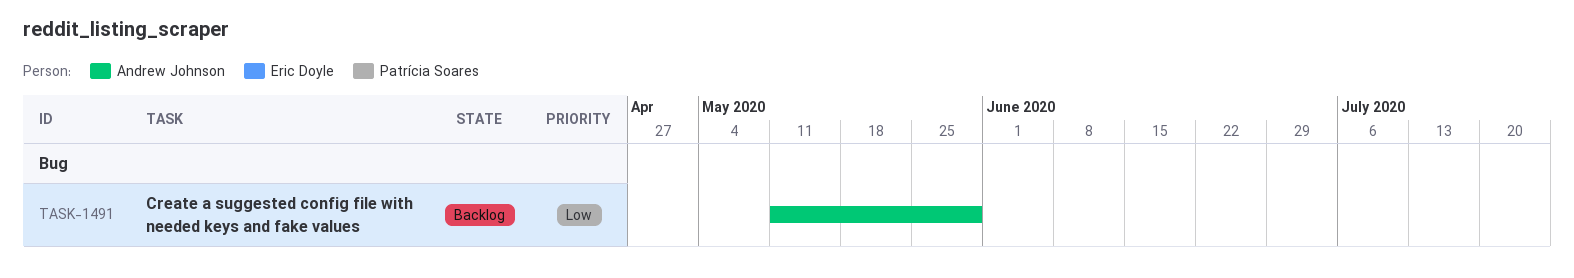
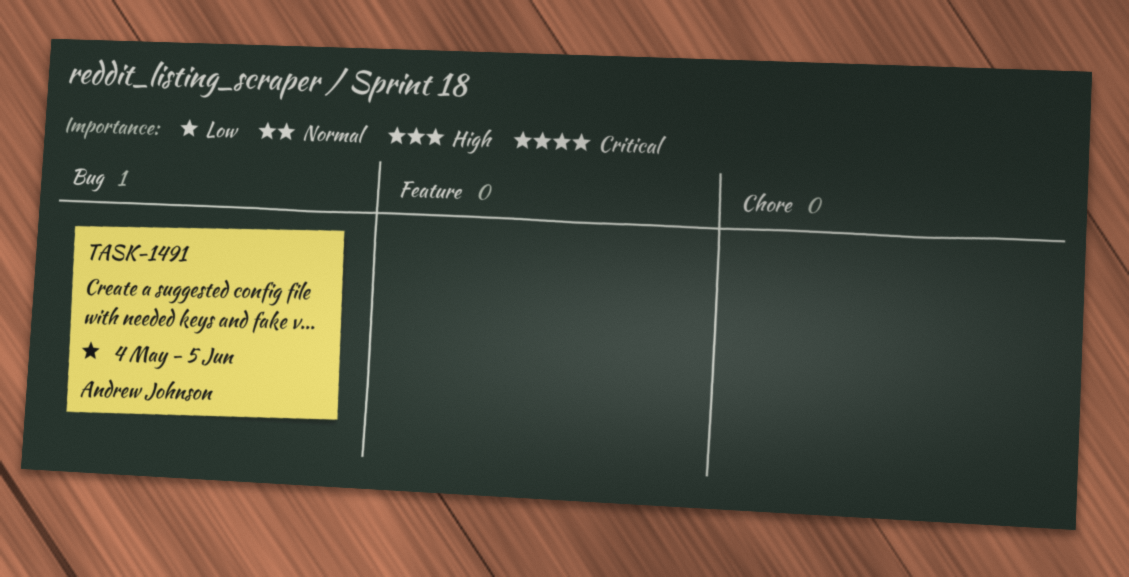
TASK-1491, start: May 11 -> May 4
TASK-1491, due: May 29 -> Jun 5

